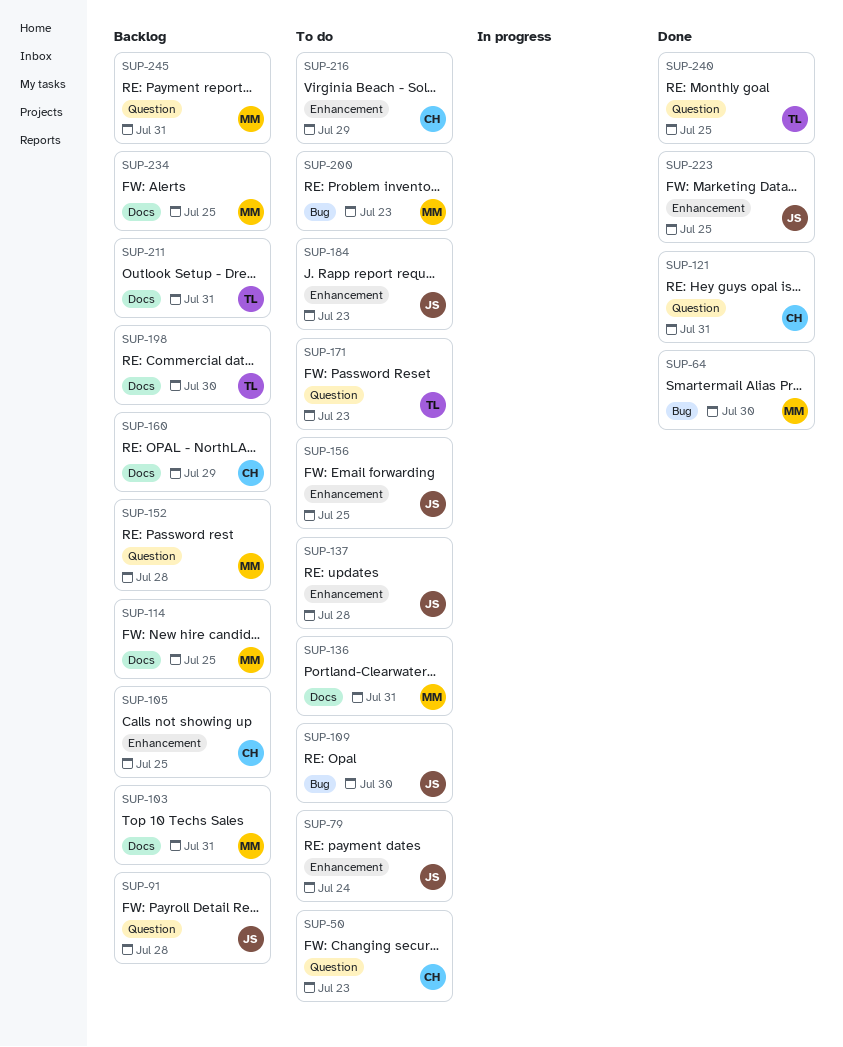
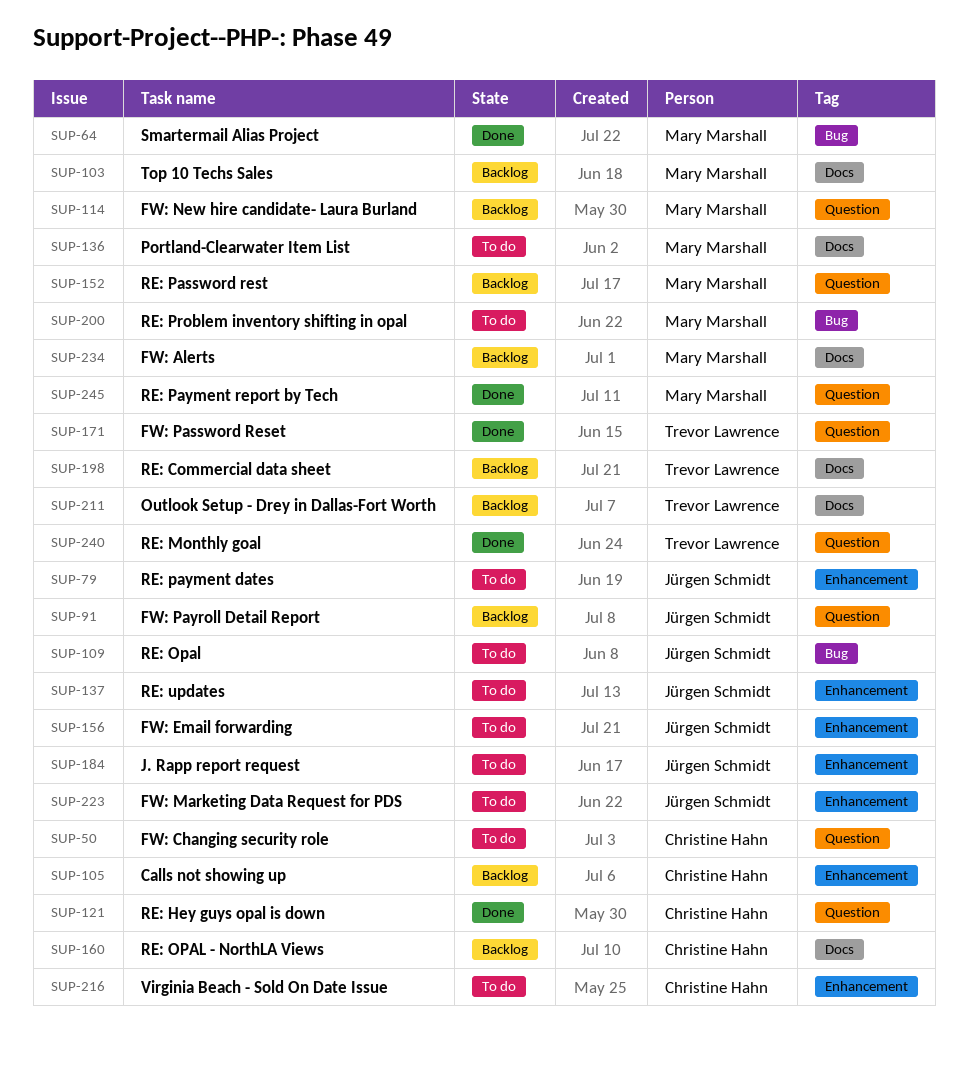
SUP-114, label: Docs -> Question
SUP-171, status: To do -> Done
SUP-223, status: Done -> To do
SUP-245, status: Backlog -> Done

